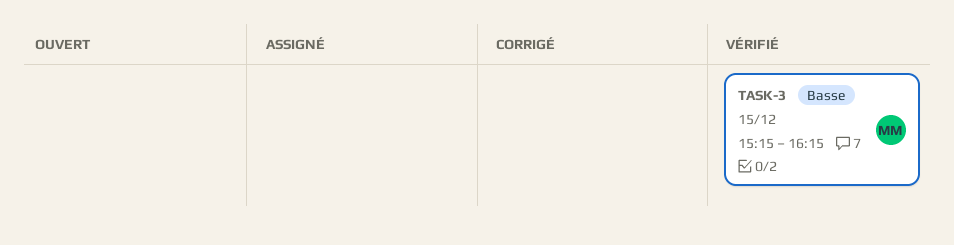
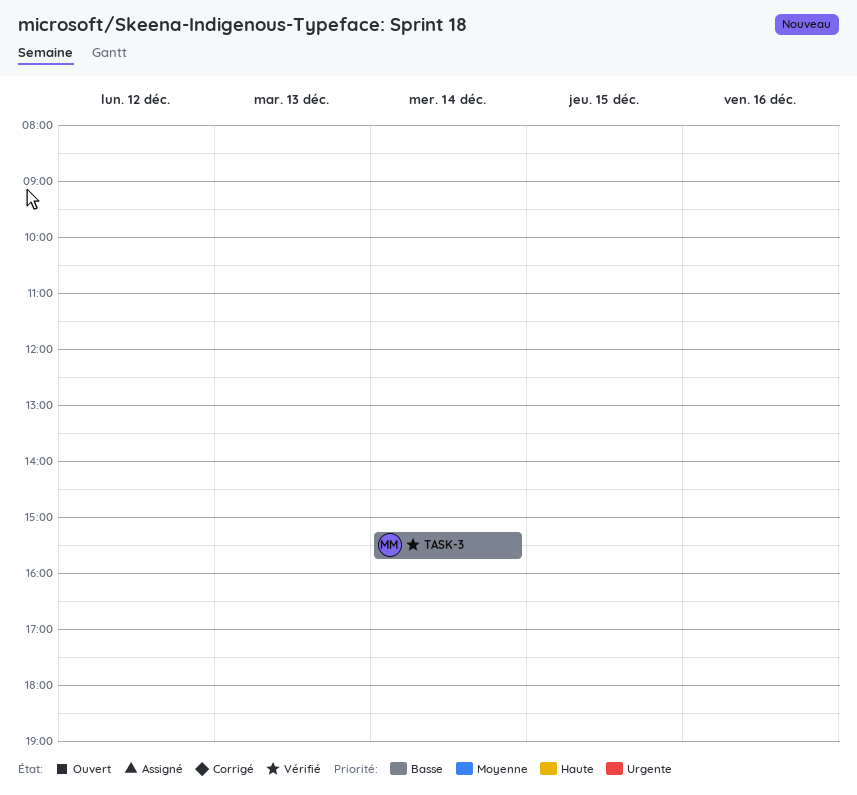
TASK-3, day: Dec 15 -> Dec 14
TASK-3, ends: 16:15 -> 15:45

